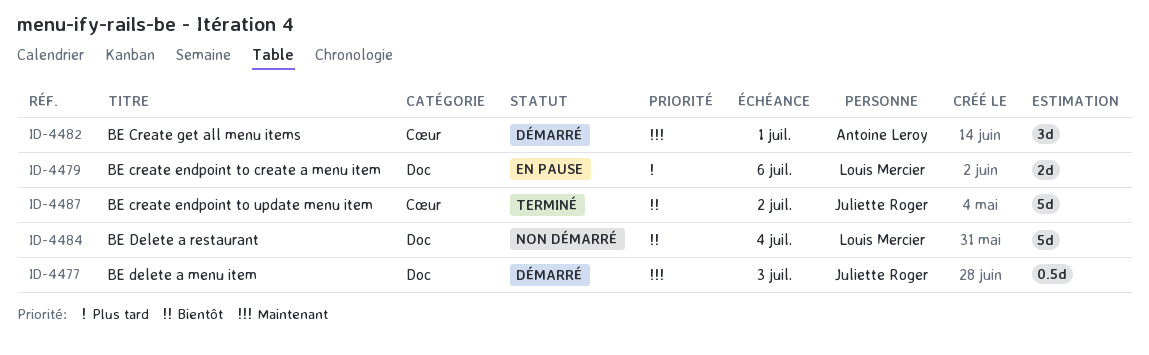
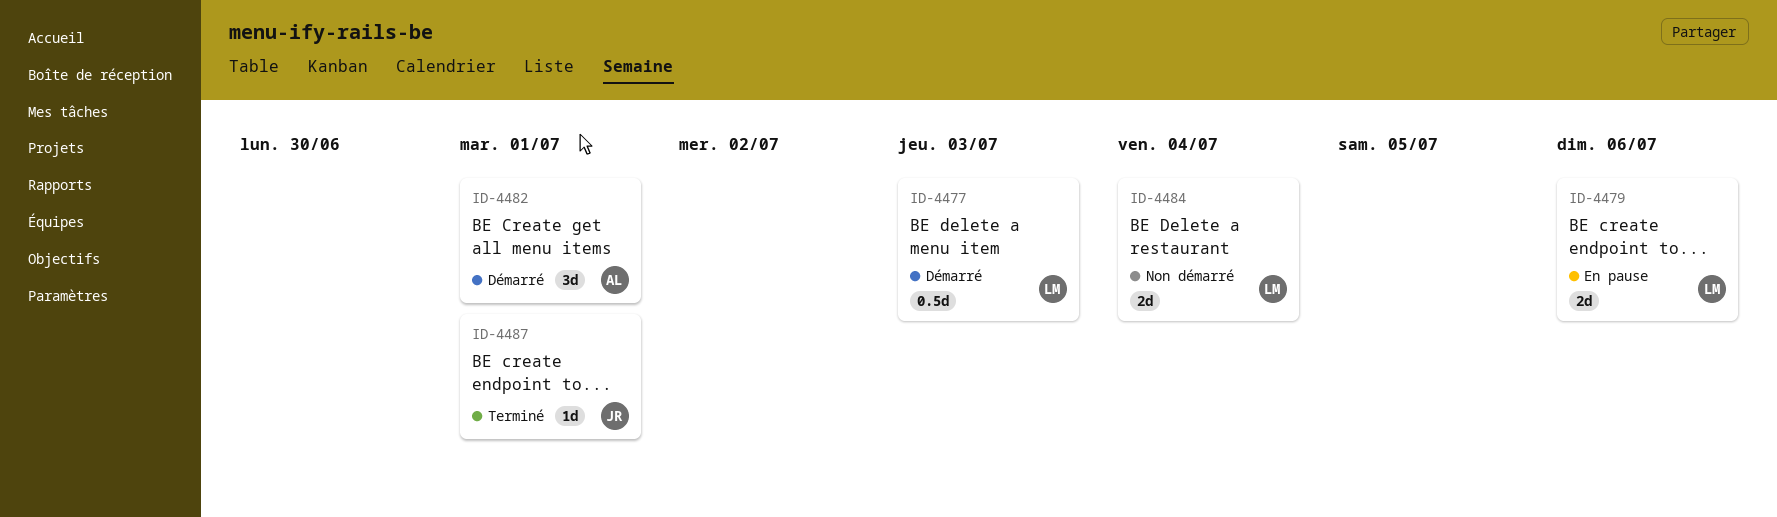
ID-4477, owner: Juliette Roger -> Louis Mercier
ID-4484, estimate: 5d -> 2d
ID-4487, estimate: 5d -> 1d
ID-4487, due: Jul 2 -> Jul 1

